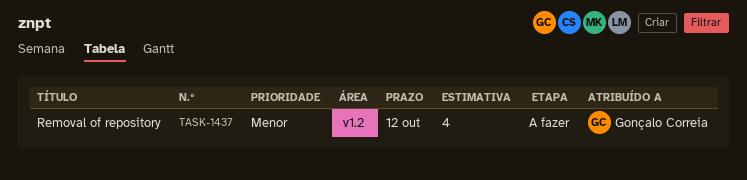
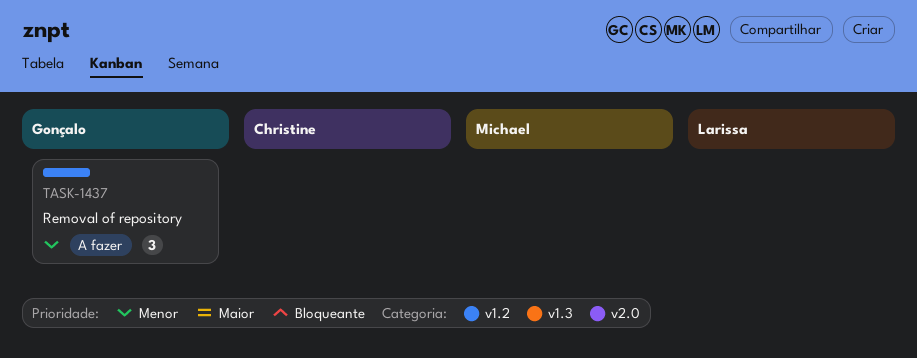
TASK-1437, estimate: 4 -> 3

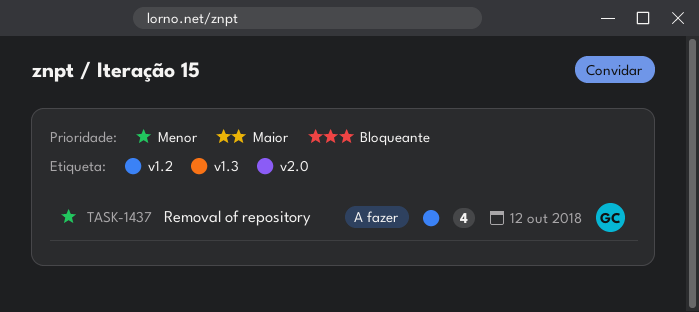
TASK-1437, estimate: 3 -> 4

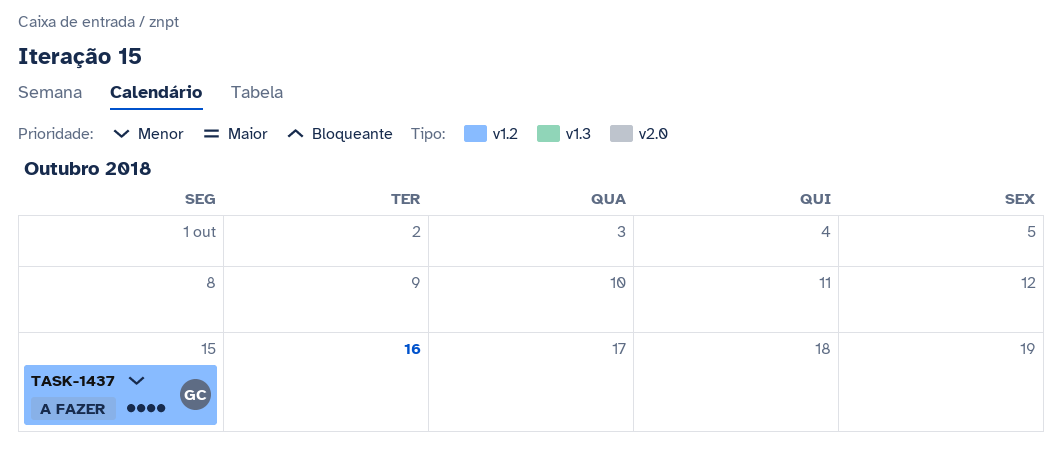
TASK-1437, due: Oct 12 -> Oct 15

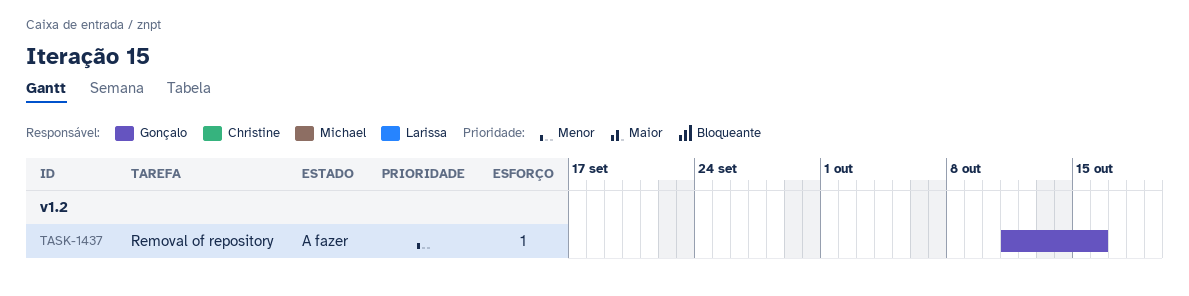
TASK-1437, estimate: 4 -> 1
TASK-1437, due: Oct 15 -> Oct 16

